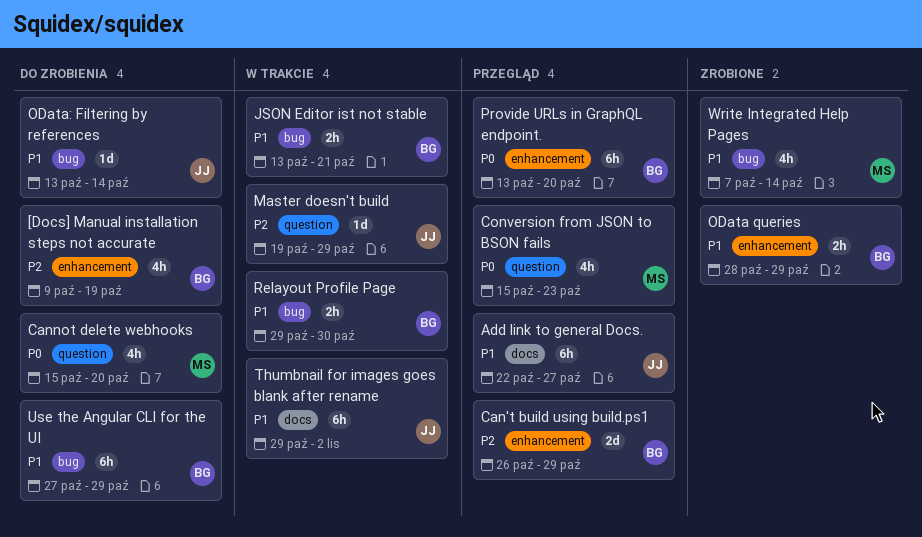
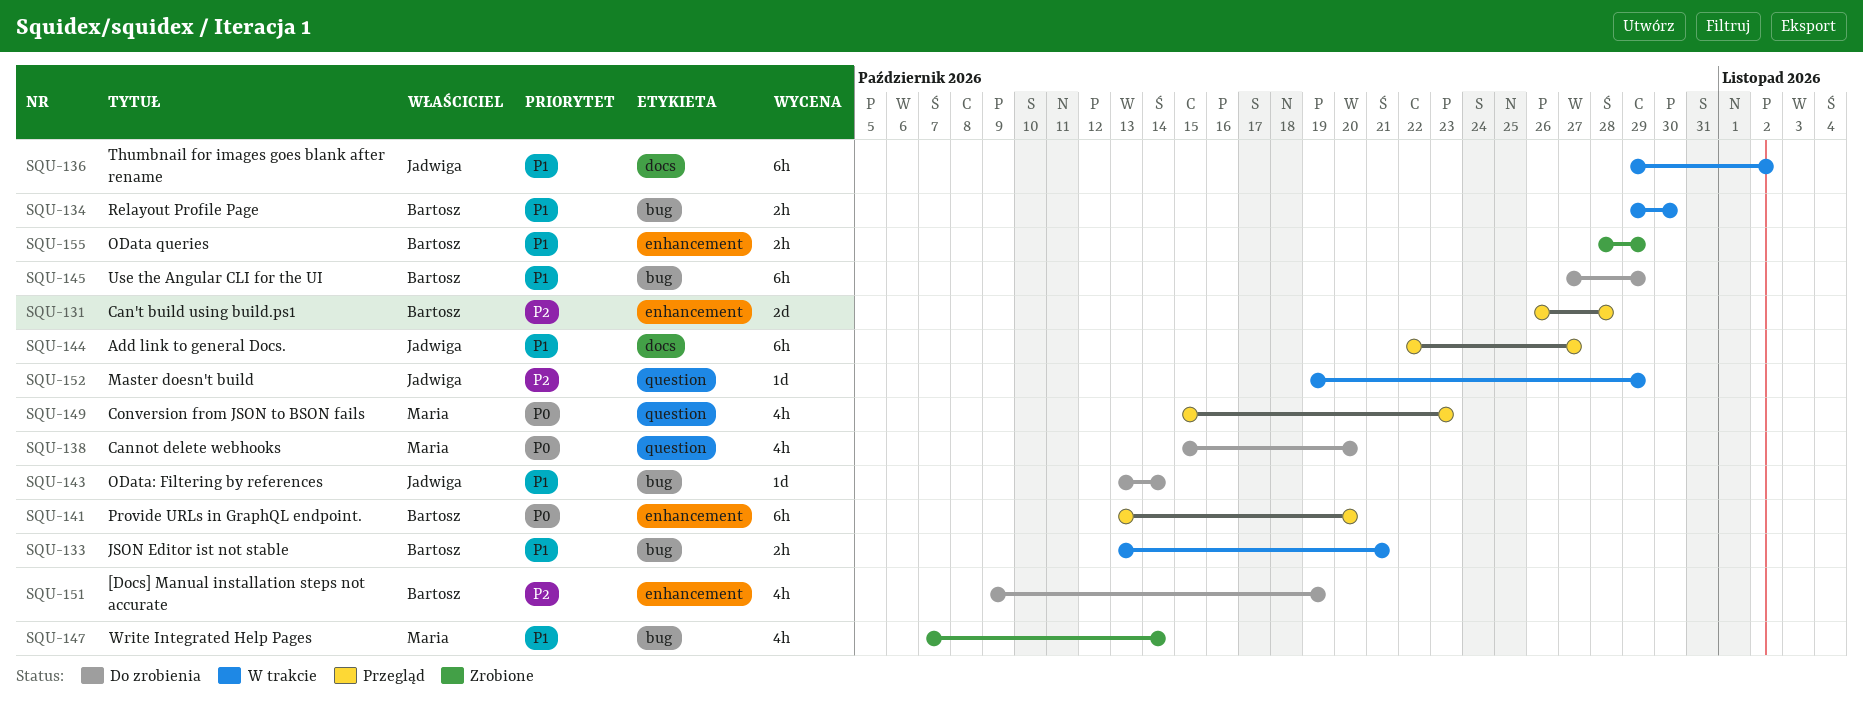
Can't build using build.ps1, due: Oct 29 -> Oct 28

